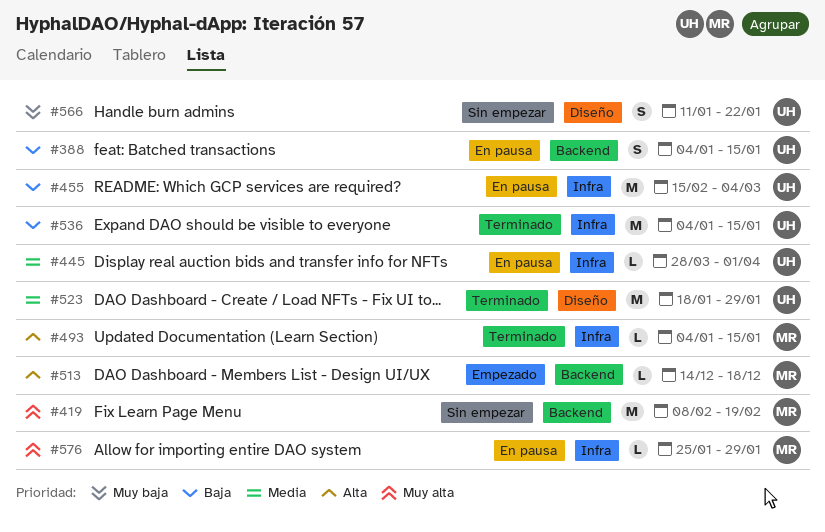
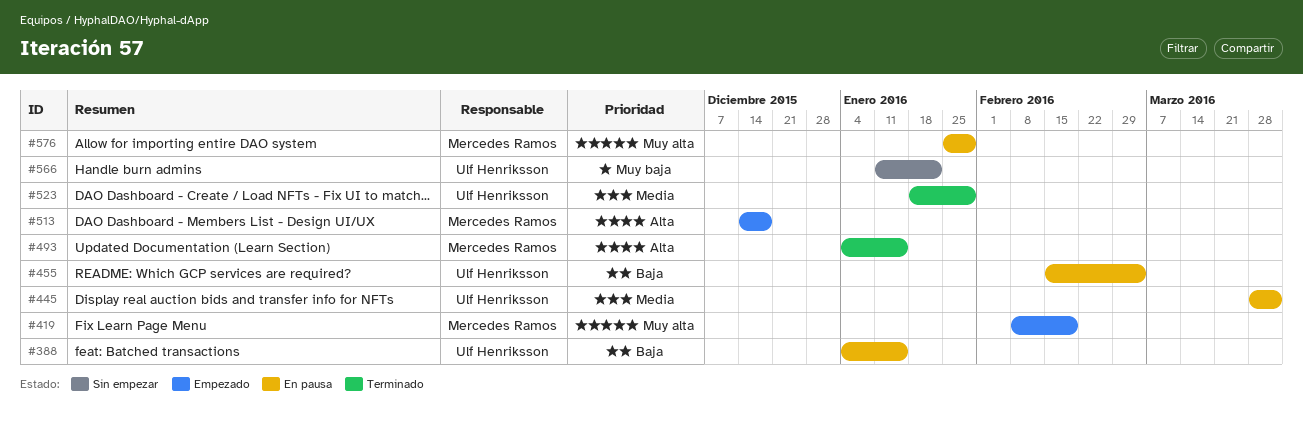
#419, status: Sin empezar -> Empezado
#536: present -> none

